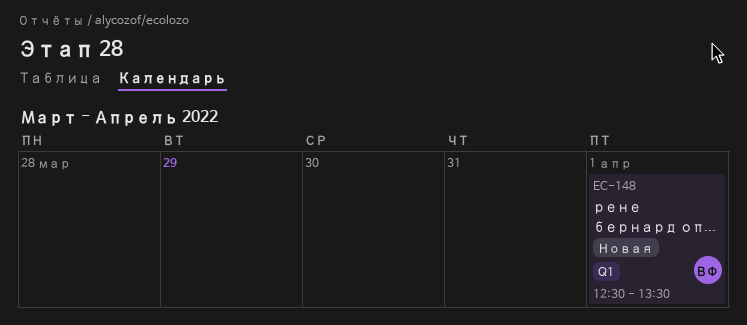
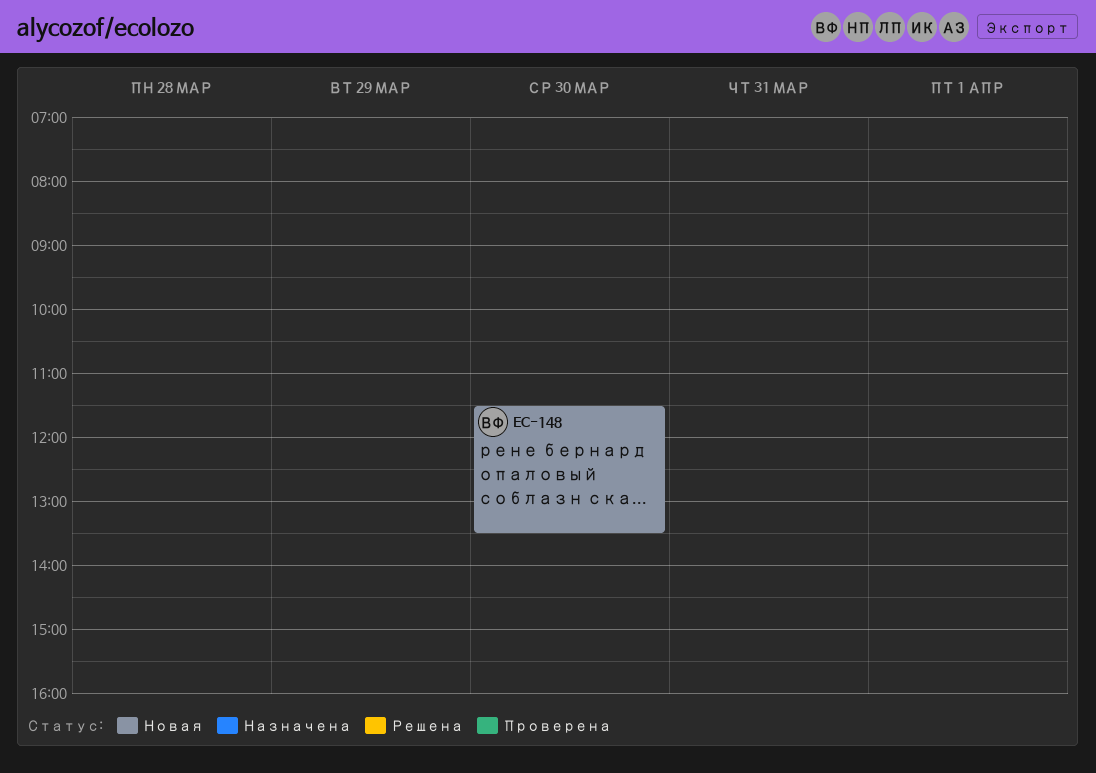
EC-148, day: Apr 1 -> Mar 30
EC-148, begins: 12:30 -> 11:30

